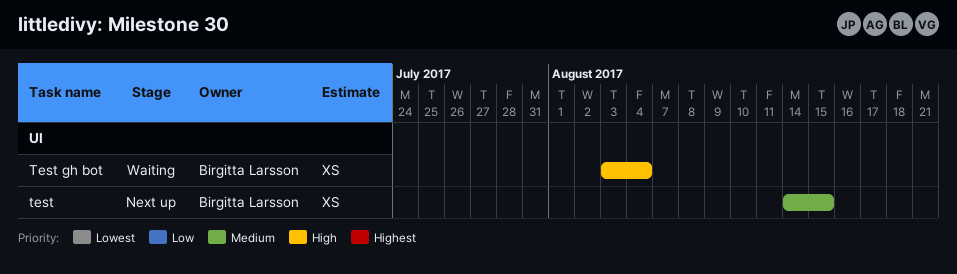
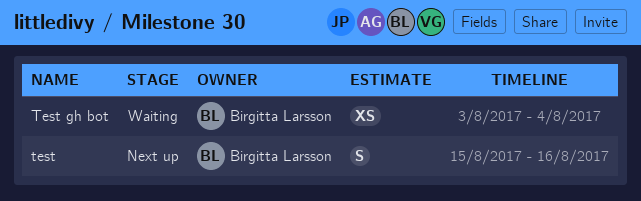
test, estimate: XS -> S
test, start: Aug 14 -> Aug 15
test, due: Aug 15 -> Aug 16

